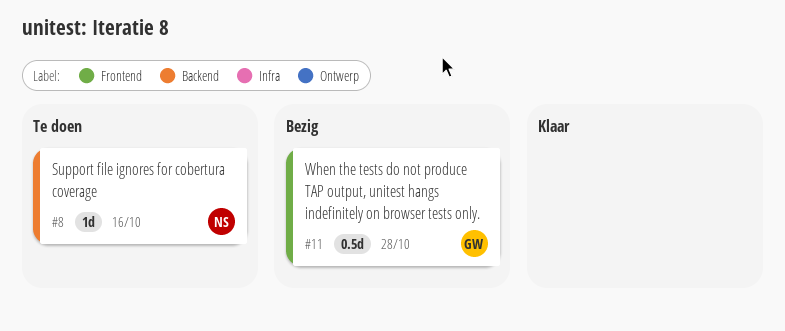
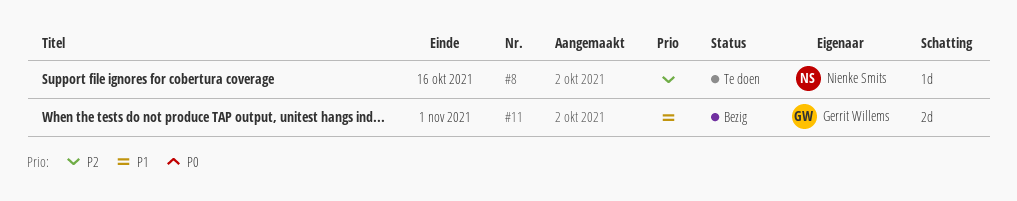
#11, estimate: 0.5d -> 2d
#11, due: Oct 28 -> Nov 1

